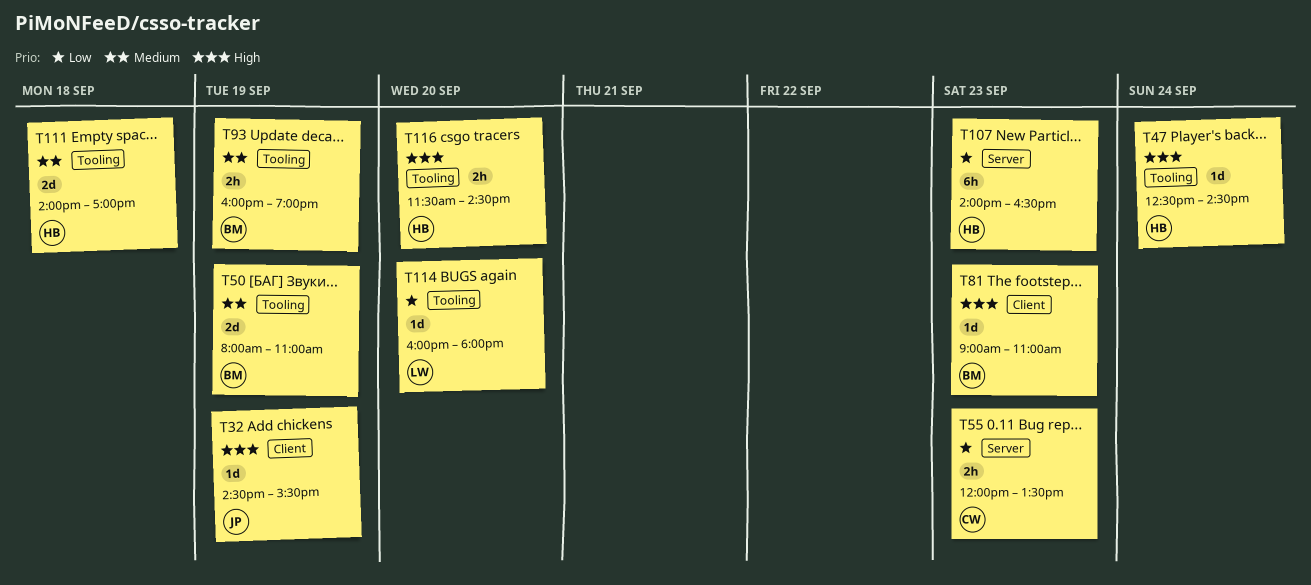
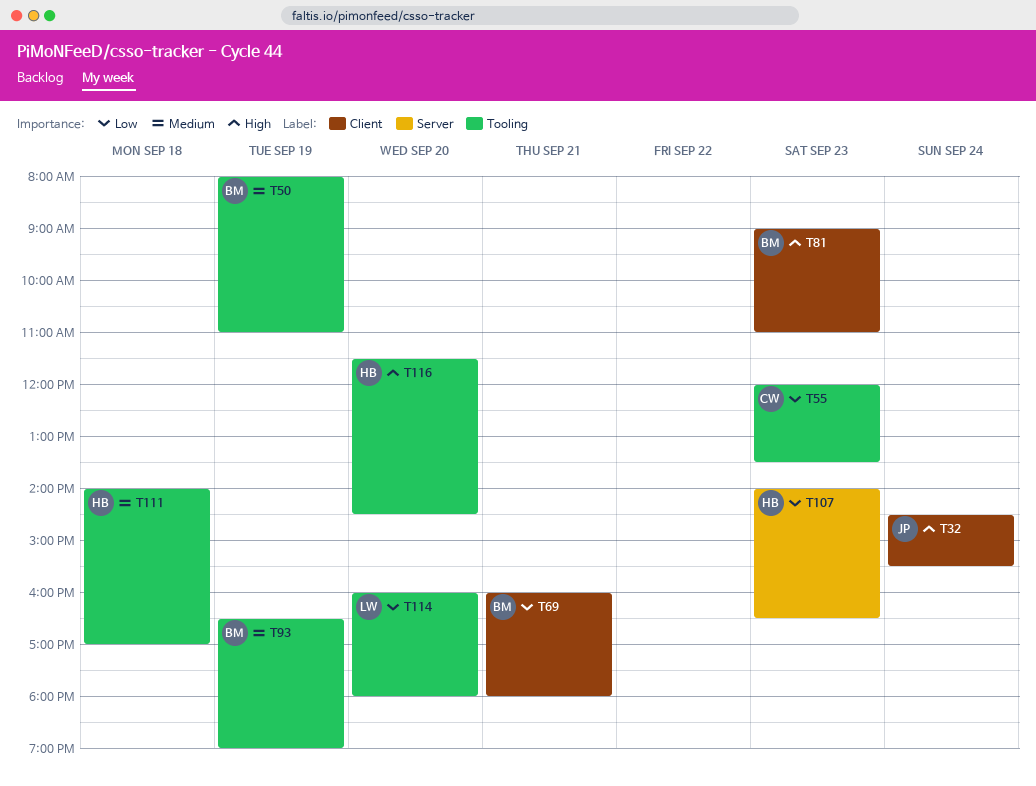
T32, day: Sep 19 -> Sep 24
T47: present -> none
T55, label: Server -> Tooling
T69: none -> present
T93, begins: 16:00 -> 16:30

